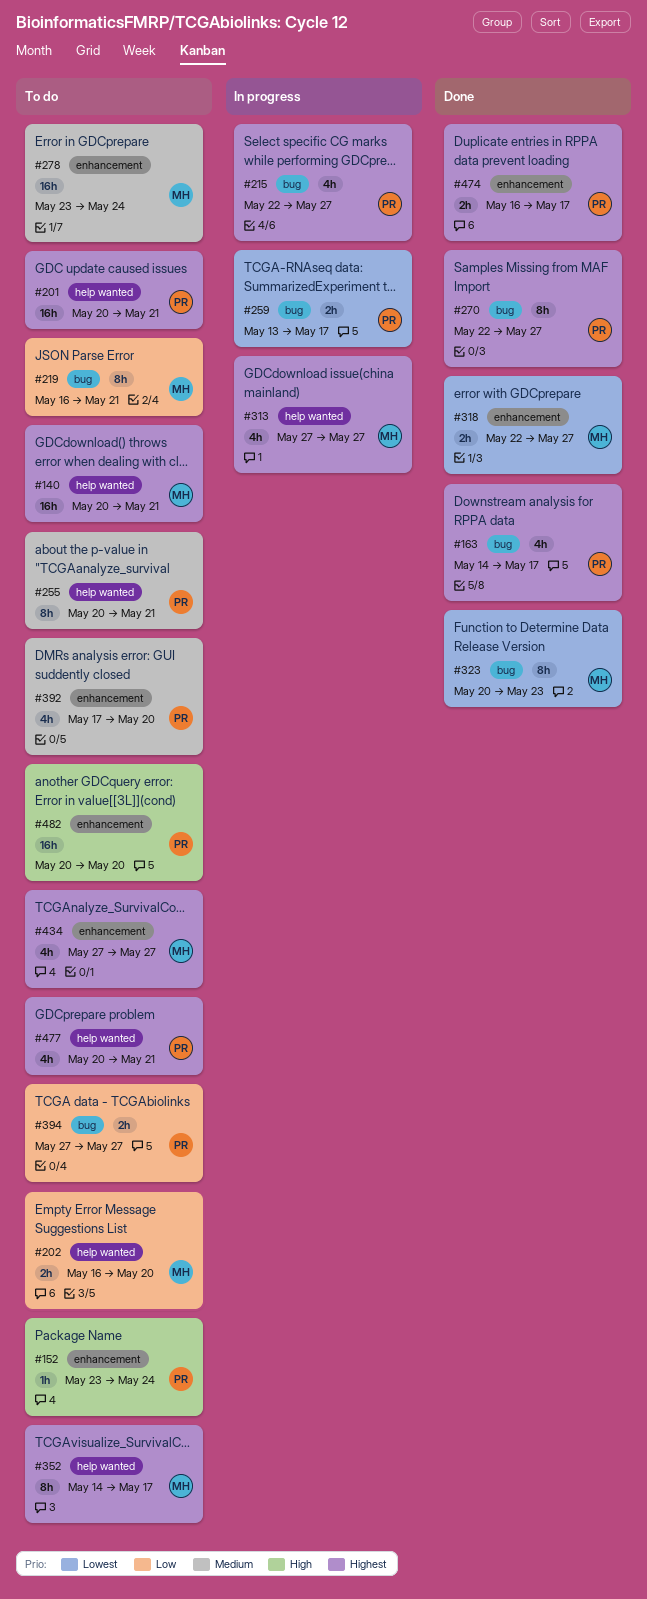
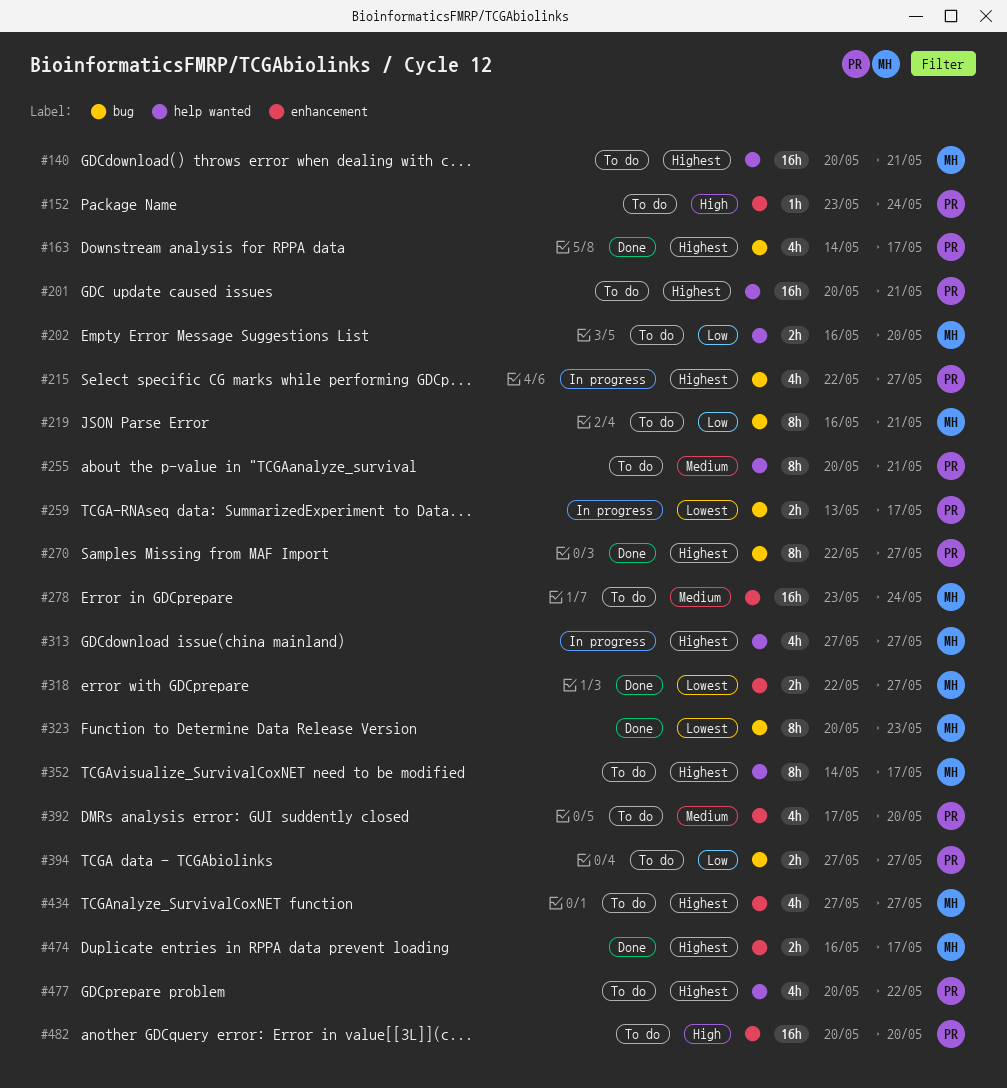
#474, owner: PR -> MH
#477, due: May 21 -> May 22

